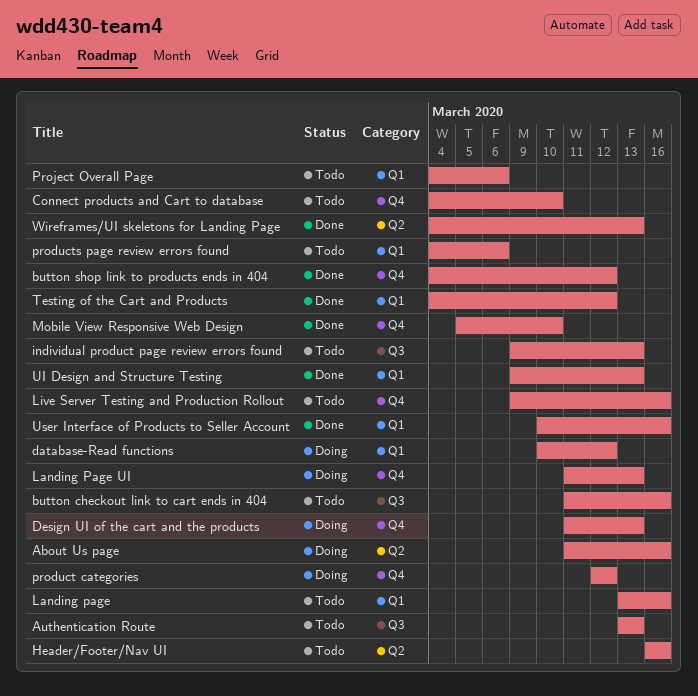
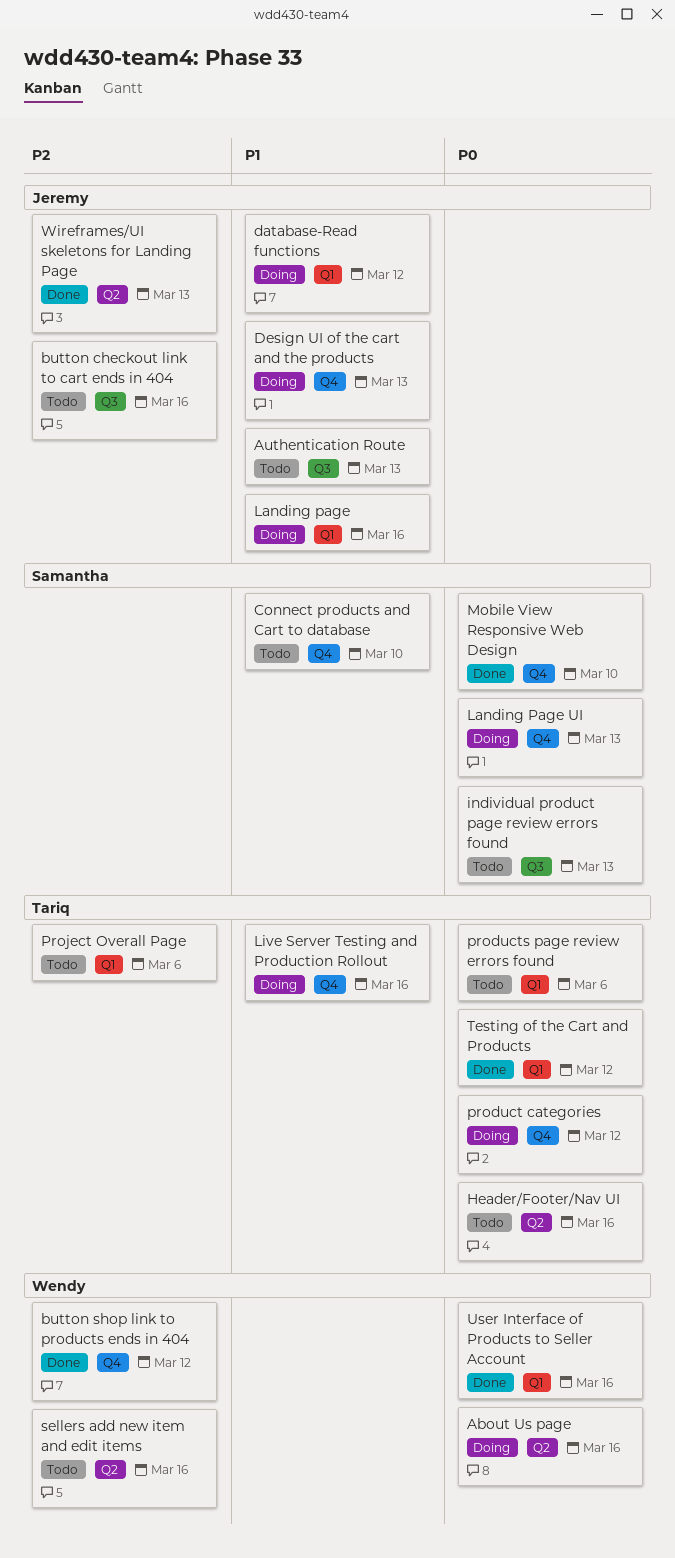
Landing page, status: Todo -> Doing
Live Server Testing and Production Rollout, status: Todo -> Doing
sellers add new item and edit items: none -> present
UI Design and Structure Testing: present -> none

